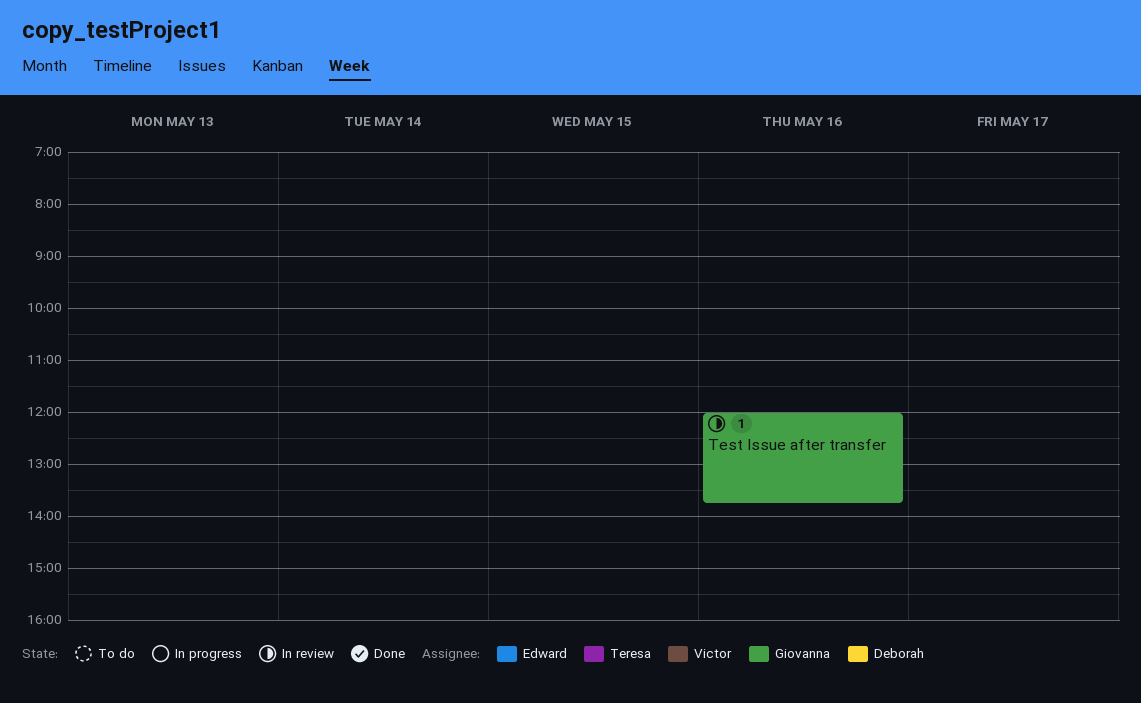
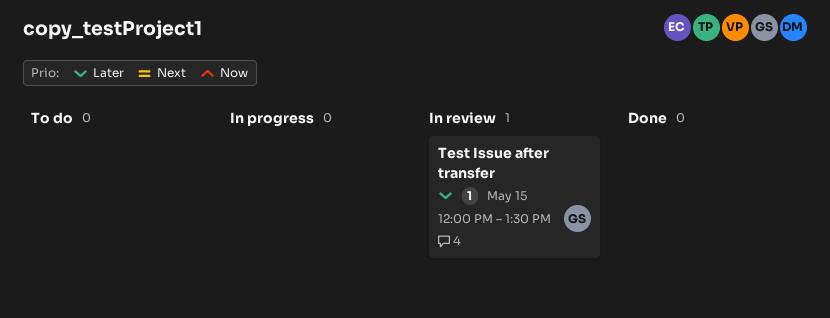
Test Issue after transfer, day: May 16 -> May 15
Test Issue after transfer, ends: 13:45 -> 13:30

